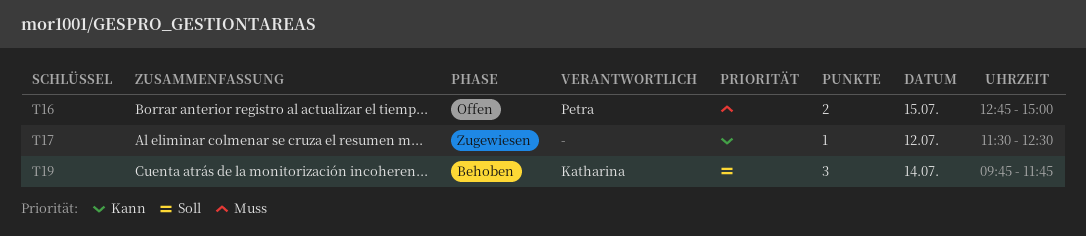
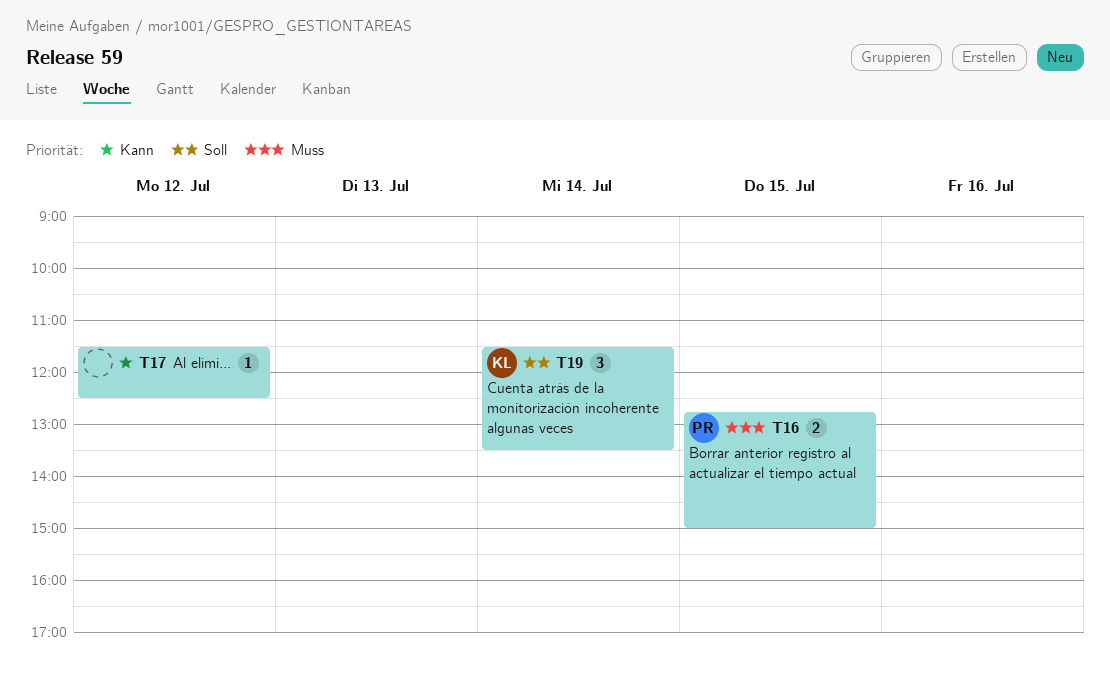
T19, begins: 09:45 -> 11:30
T19, ends: 11:45 -> 13:30

